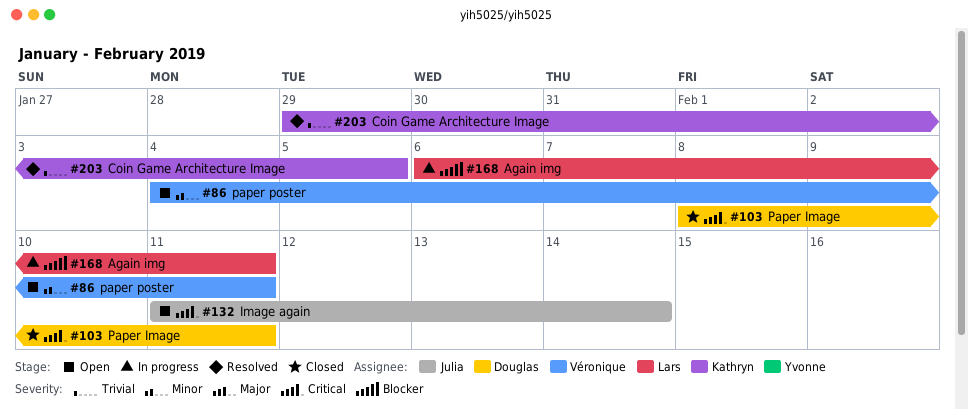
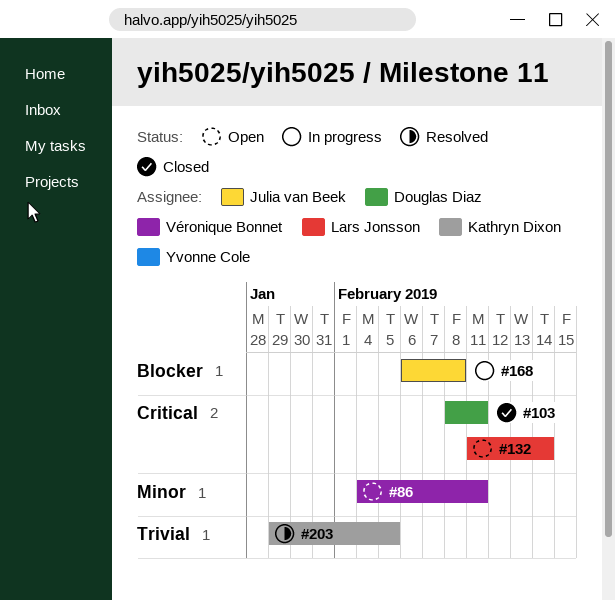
#132, owner: Julia van Beek -> Lars Jonsson
#168, owner: Lars Jonsson -> Julia van Beek
#168, due: Feb 11 -> Feb 8

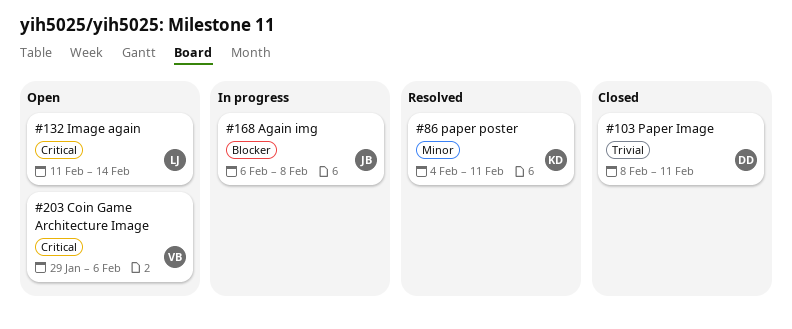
#86, status: Open -> Resolved
#86, owner: Véronique Bonnet -> Kathryn Dixon
#103, priority: Critical -> Trivial
#203, status: Resolved -> Open
#203, owner: Kathryn Dixon -> Véronique Bonnet
#203, priority: Trivial -> Critical
#203, due: Feb 5 -> Feb 6

